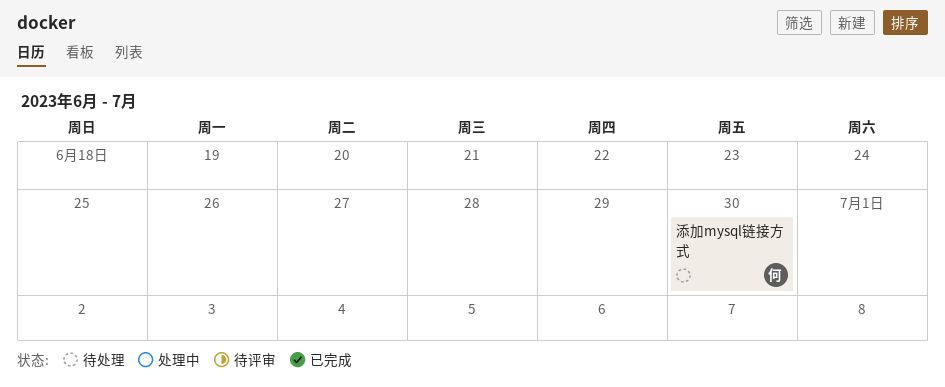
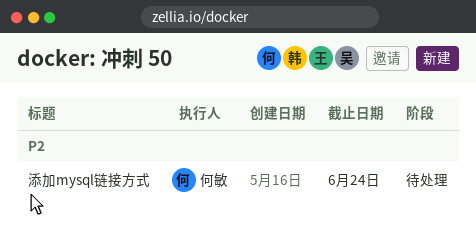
添加mysql链接方式, due: Jun 30 -> Jun 24

